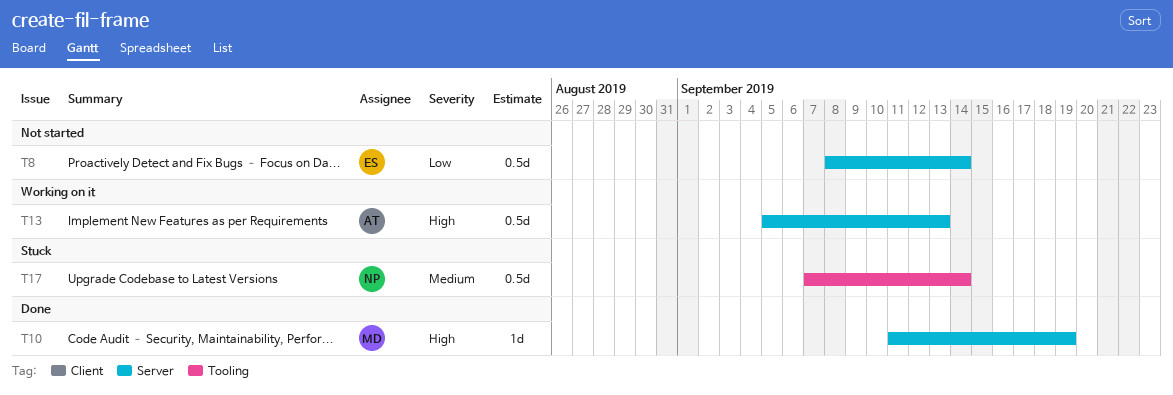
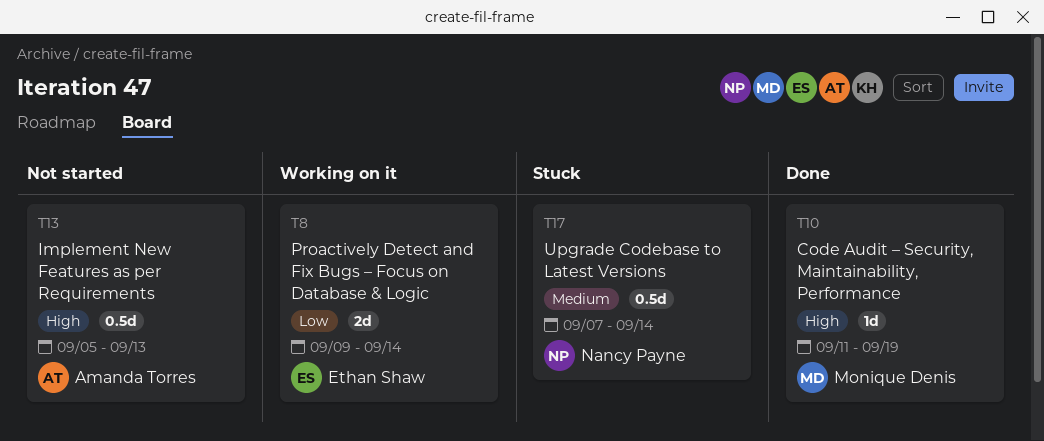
T8, status: Not started -> Working on it
T8, estimate: 0.5d -> 2d
T8, start: Sep 8 -> Sep 9
T13, status: Working on it -> Not started

